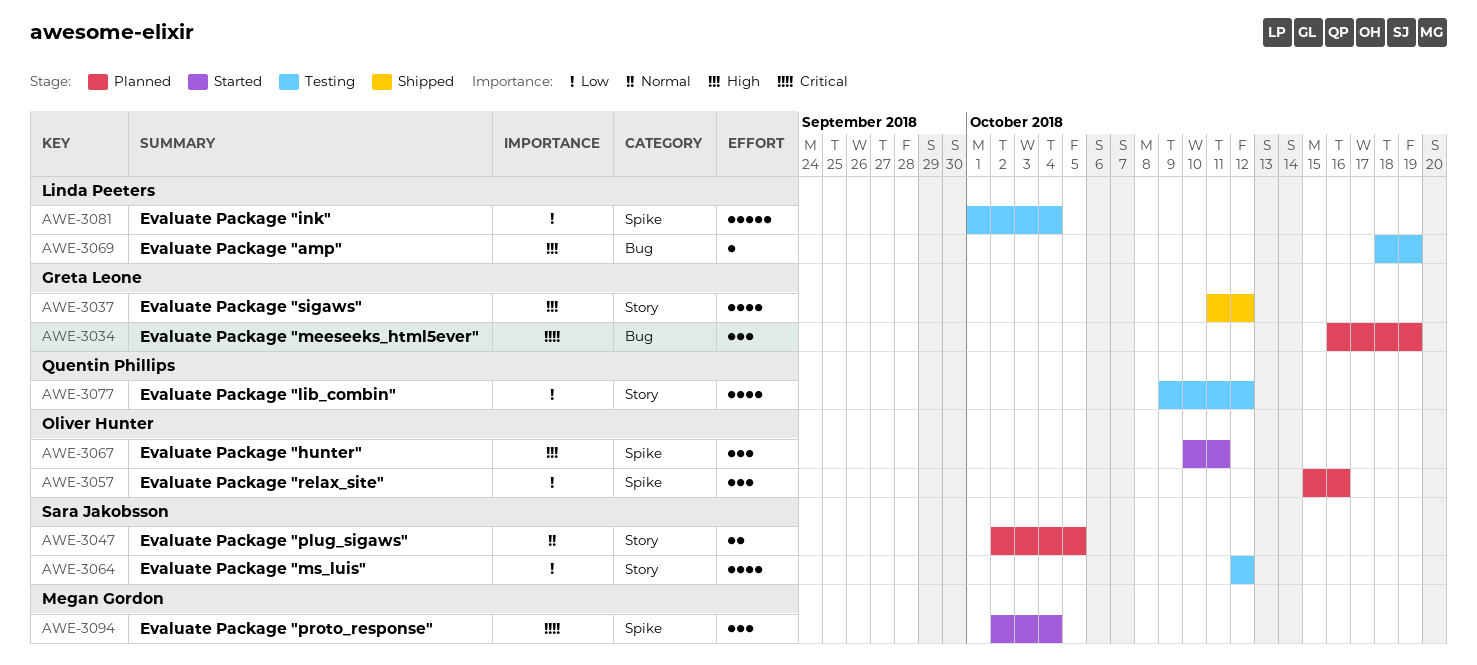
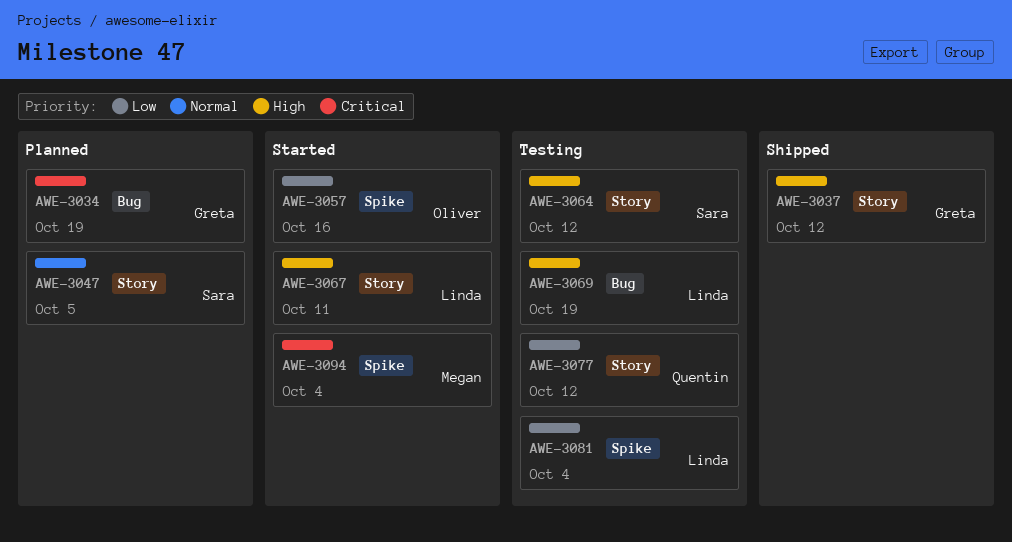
AWE-3057, status: Planned -> Started
AWE-3064, priority: Low -> High
AWE-3067, owner: Oliver Hunter -> Linda Peeters
AWE-3067, label: Spike -> Story

